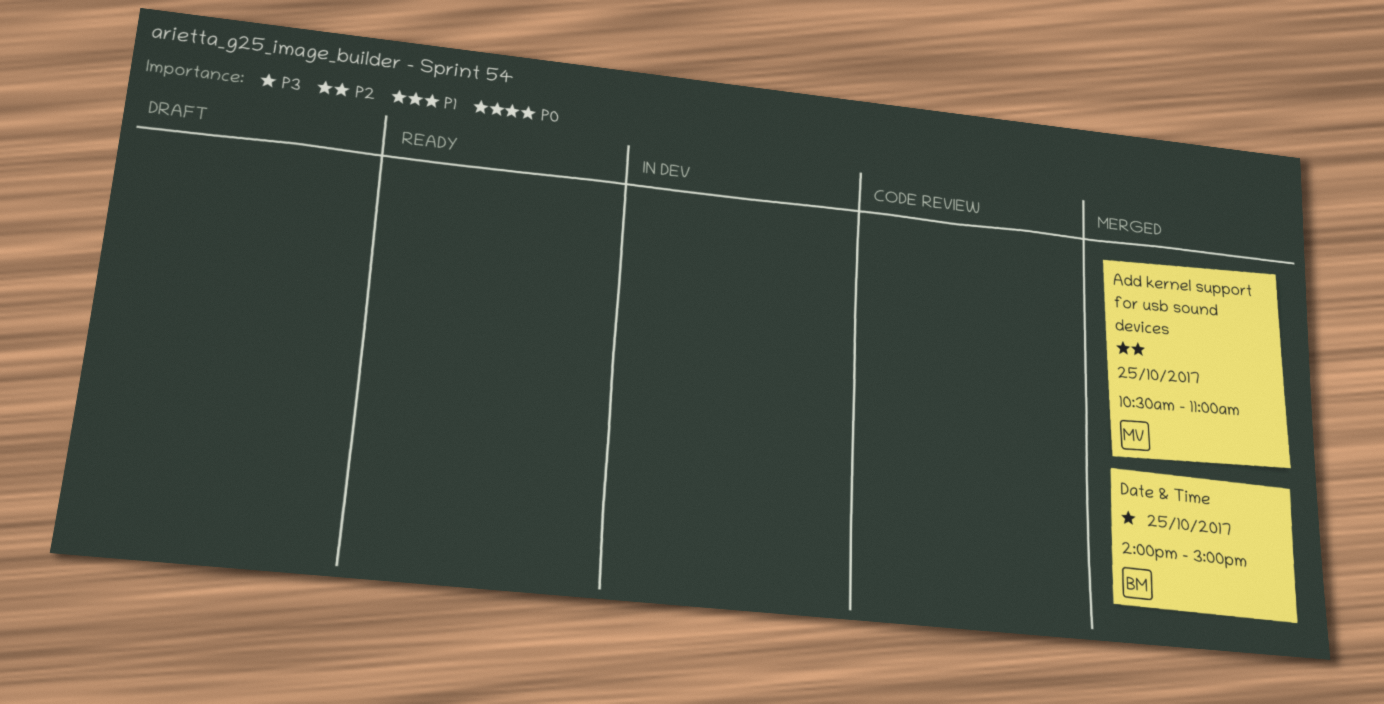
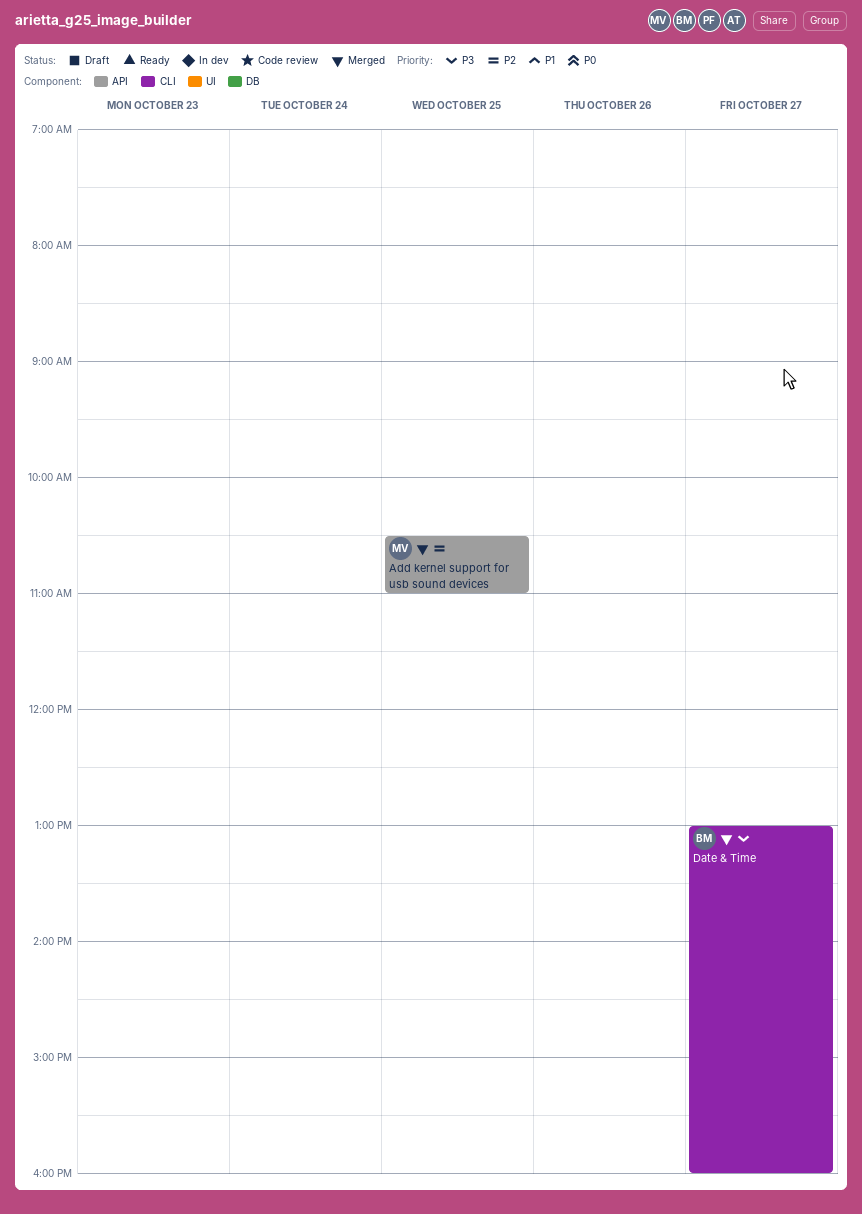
Date & Time, day: Oct 25 -> Oct 27
Date & Time, begins: 14:00 -> 13:00
Date & Time, ends: 15:00 -> 16:00

